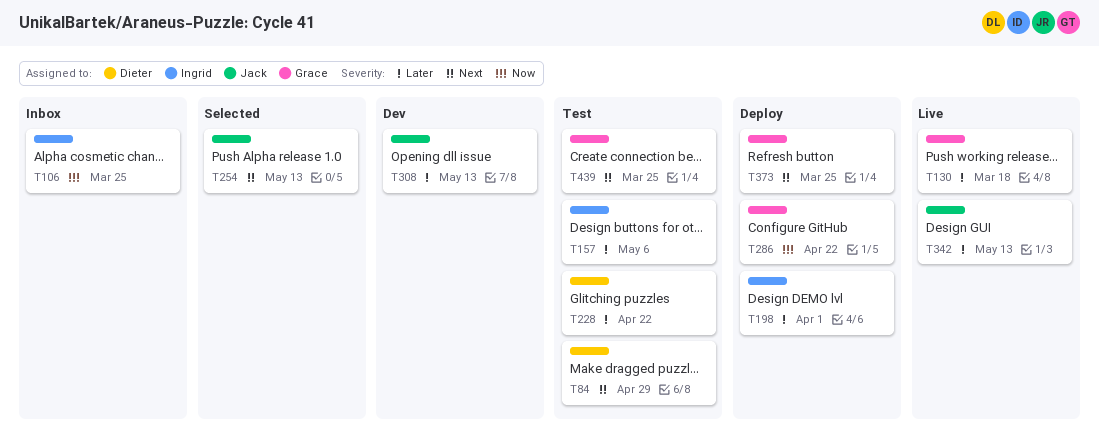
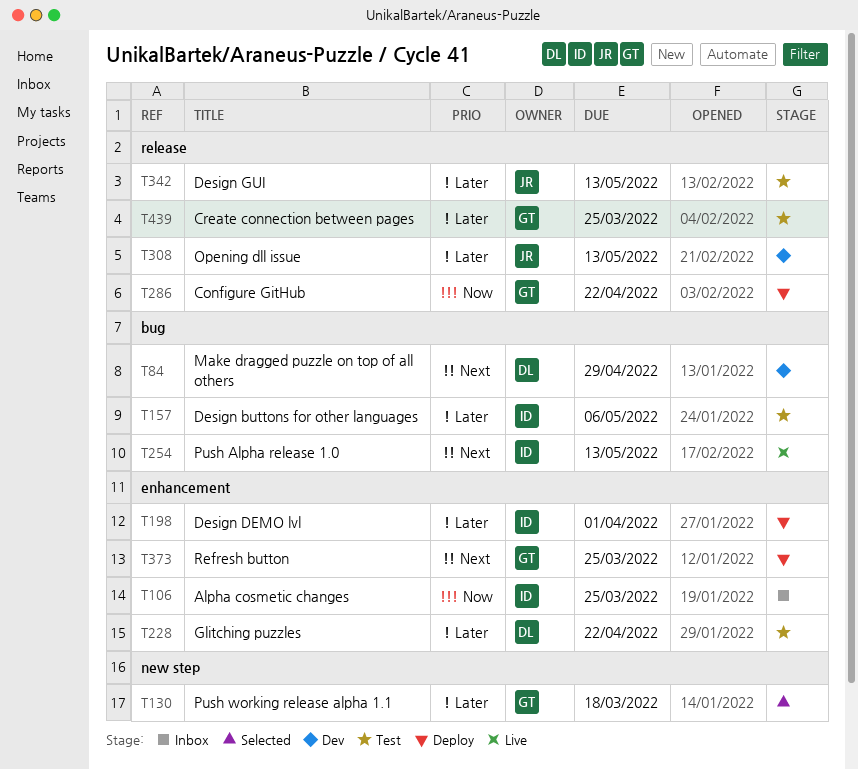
T84, status: Test -> Dev
T130, status: Live -> Selected
T254, status: Selected -> Live
T254, owner: Jack -> Ingrid
T342, status: Live -> Test
T439, priority: Next -> Later

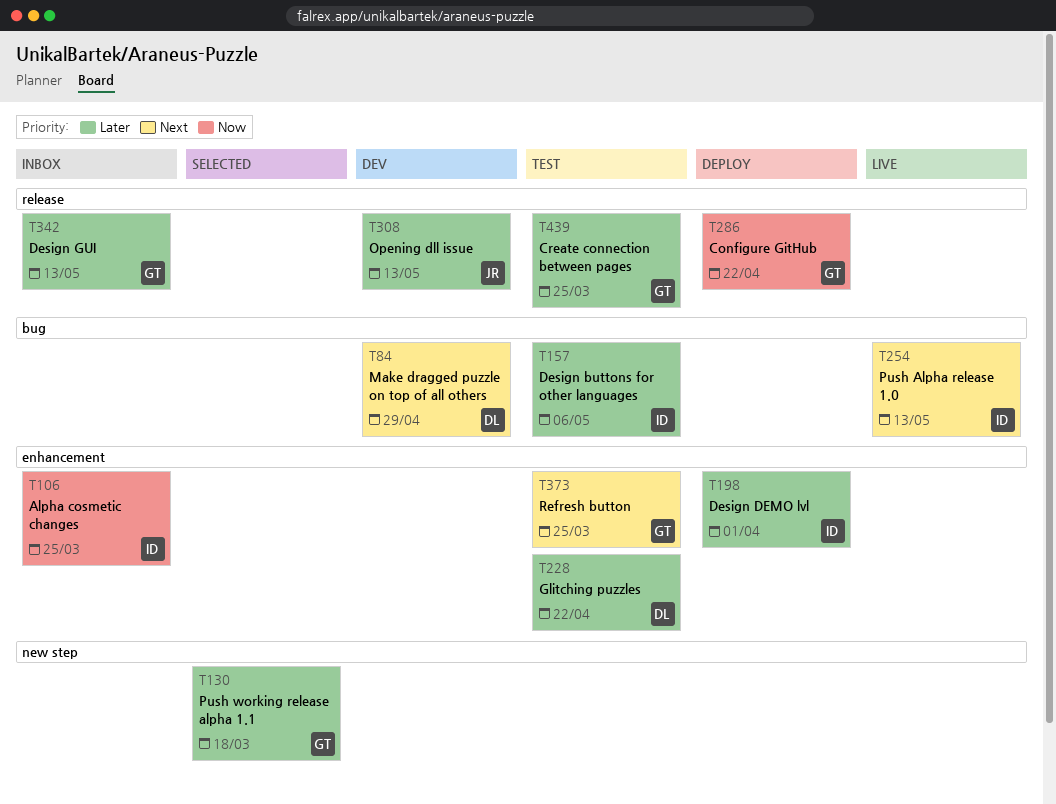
T342, status: Test -> Inbox
T342, owner: JR -> GT
T373, status: Deploy -> Test

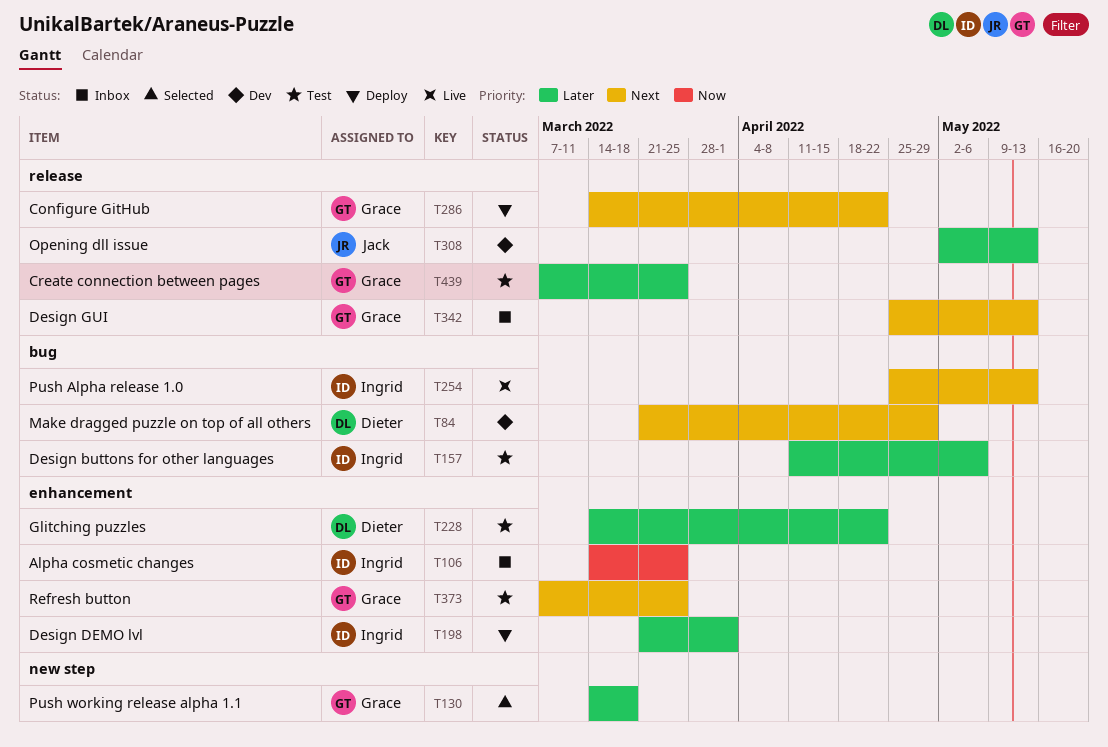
T286, priority: Now -> Next
T342, priority: Later -> Next

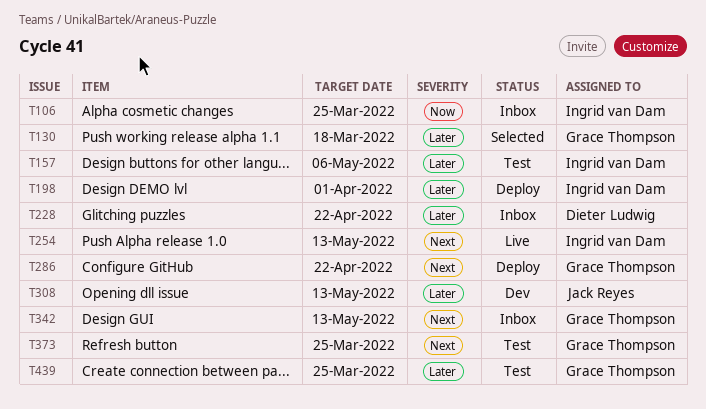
T84: present -> none
T228, status: Test -> Inbox

